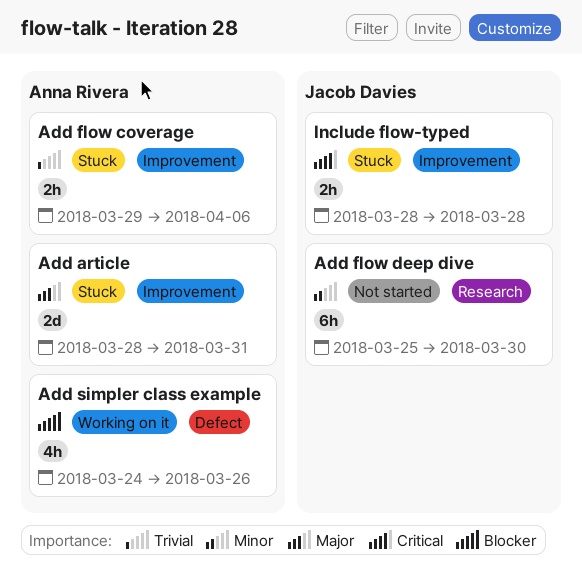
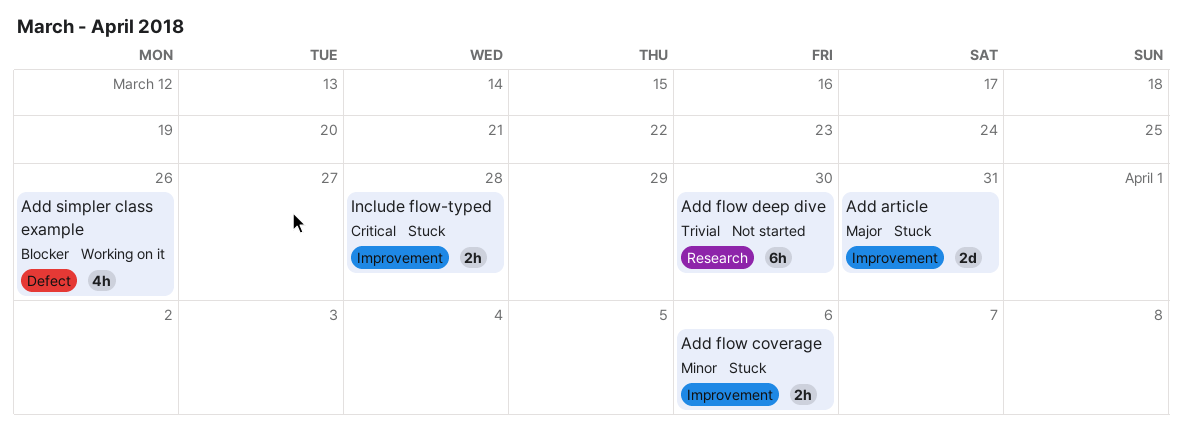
Add flow coverage, priority: Trivial -> Minor
Add flow deep dive, priority: Minor -> Trivial

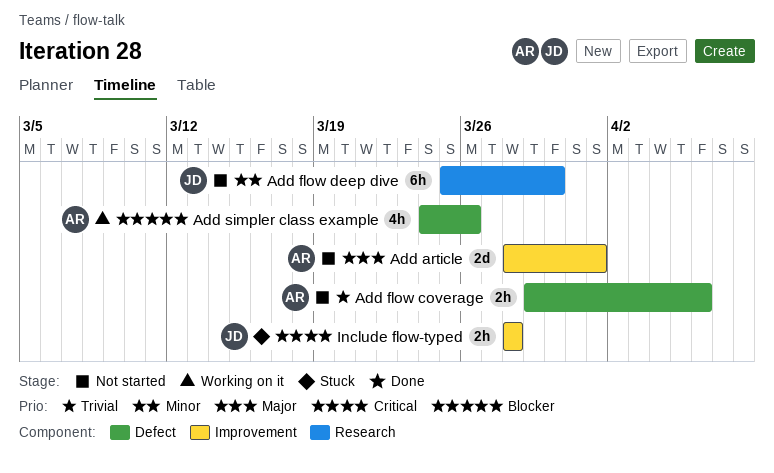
Add article, status: Stuck -> Not started
Add article, due: Mar 31 -> Apr 1
Add flow coverage, status: Stuck -> Not started
Add flow coverage, priority: Minor -> Trivial
Add flow coverage, label: Improvement -> Defect
Add flow deep dive, priority: Trivial -> Minor

